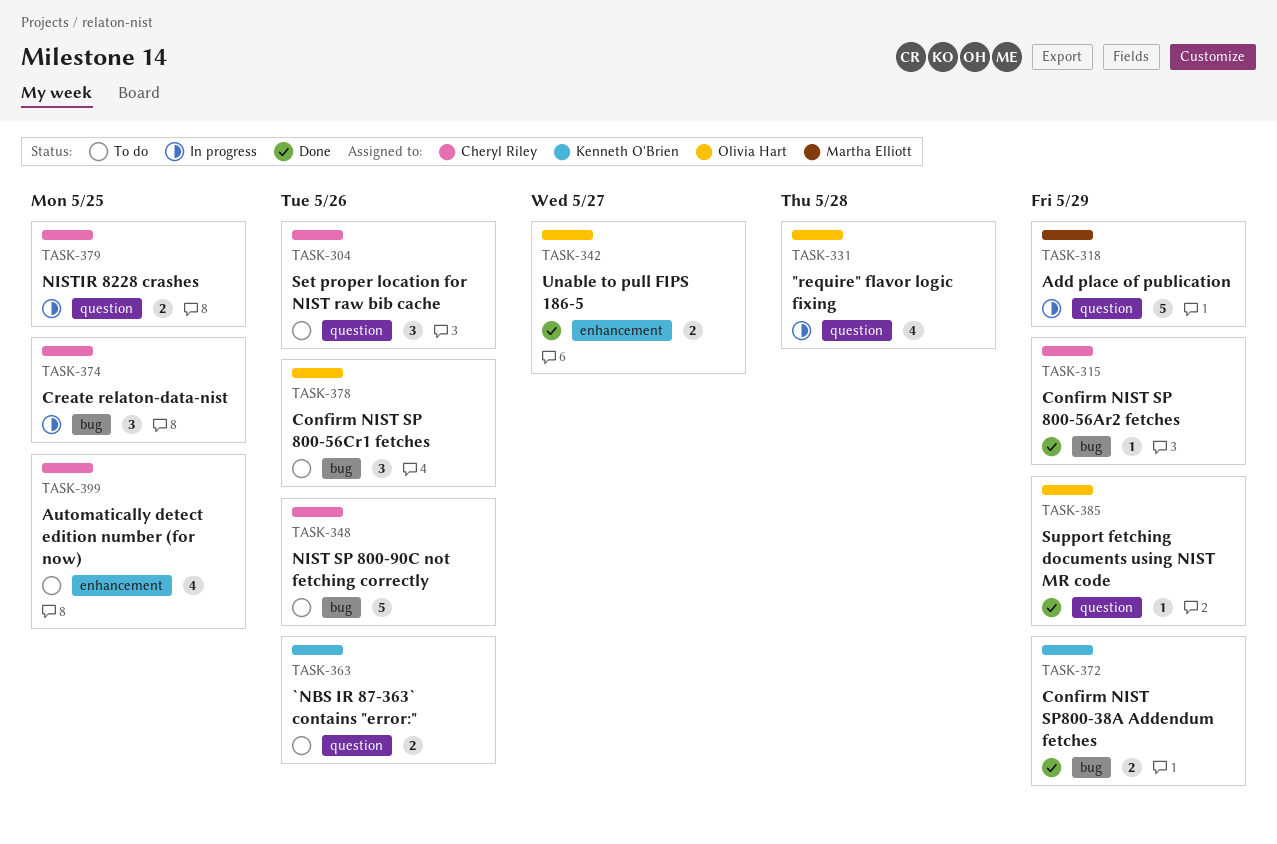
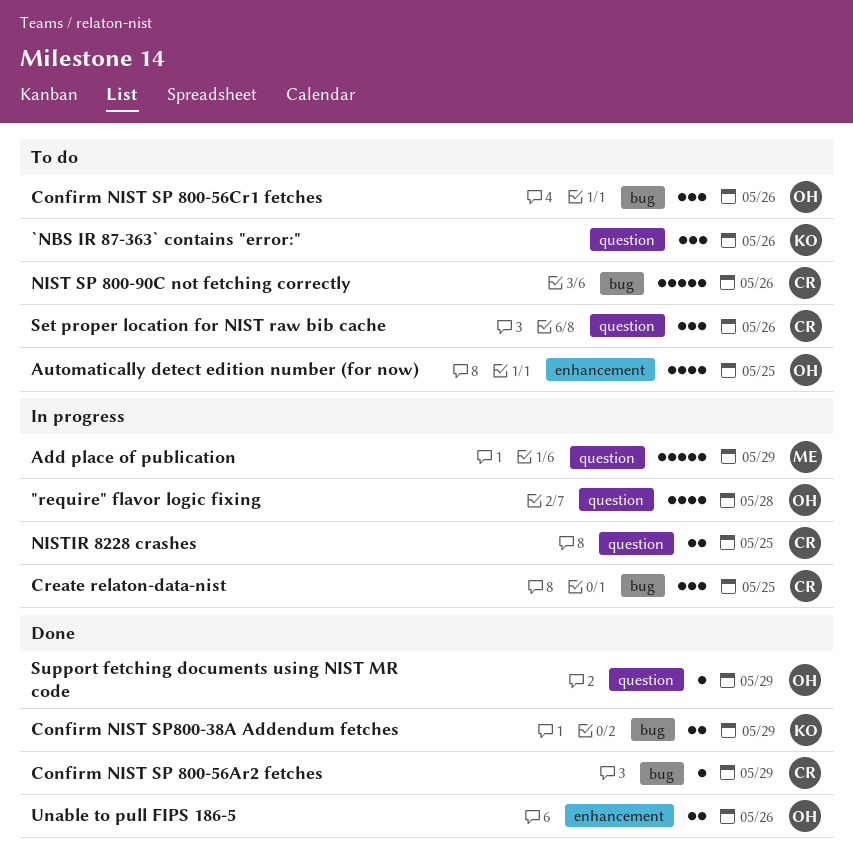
`NBS IR 87-363` contains "error:", estimate: 2 -> 3
Automatically detect edition number (for now), owner: Cheryl Riley -> Olivia Hart
Unable to pull FIPS 186-5, due: May 27 -> May 26

